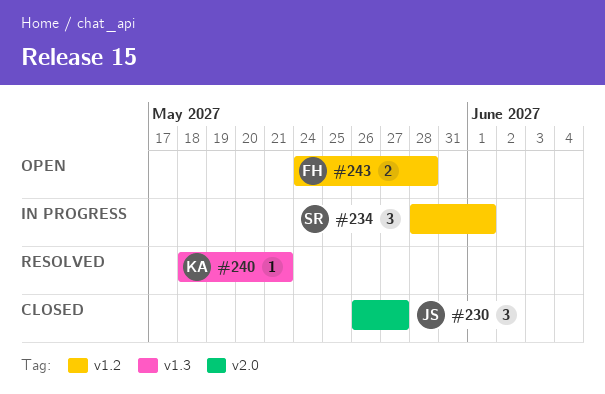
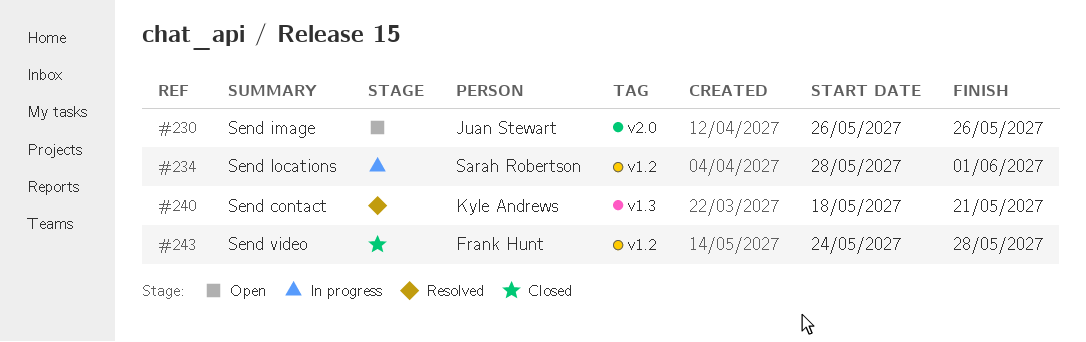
#230, status: Closed -> Open
#230, due: May 27 -> May 26
#243, status: Open -> Closed

